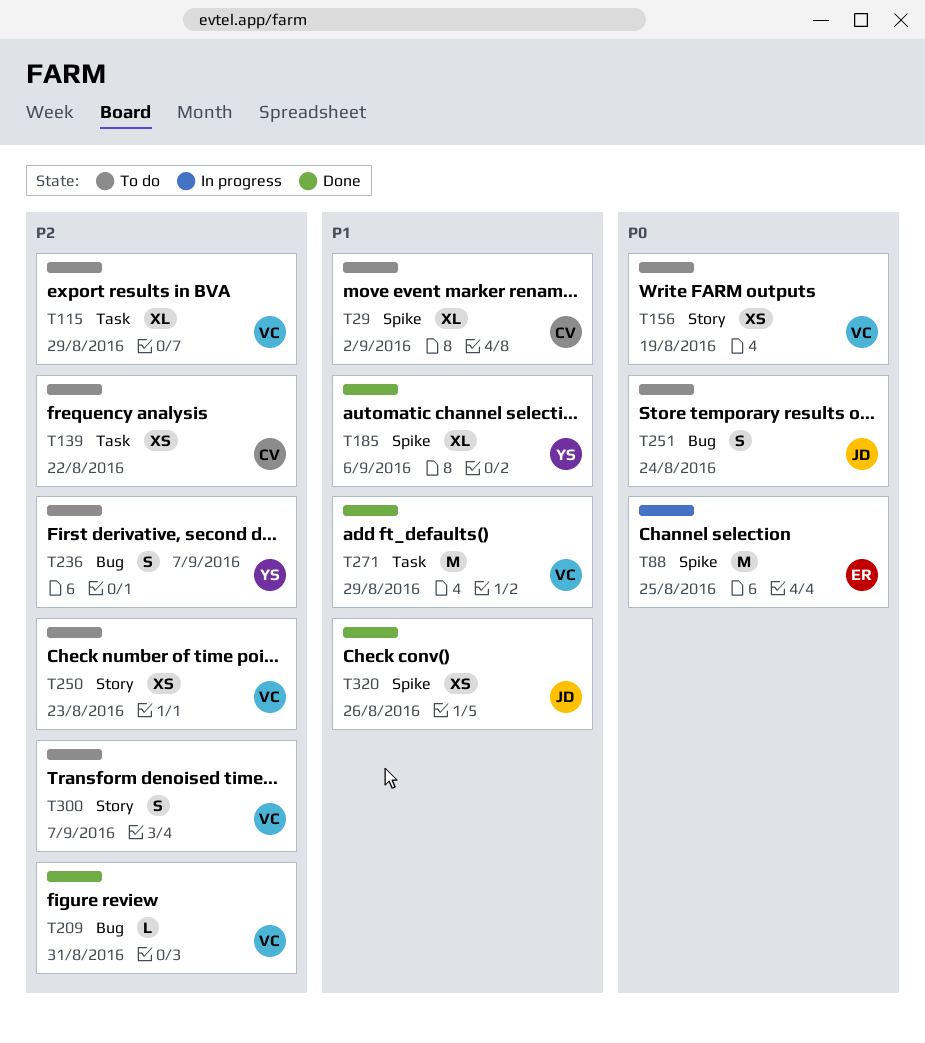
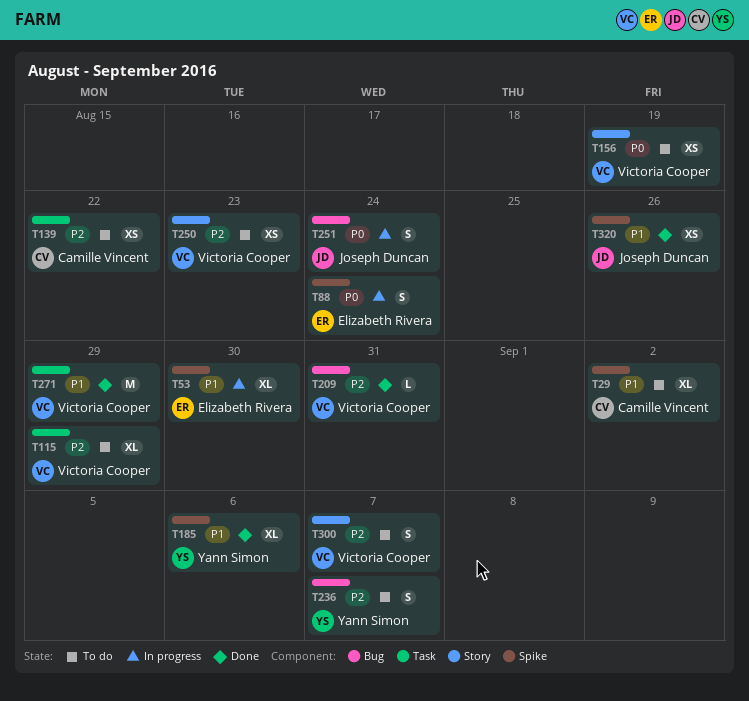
T53: none -> present
T88, estimate: M -> S
T88, due: Aug 25 -> Aug 24
T251, status: To do -> In progress

